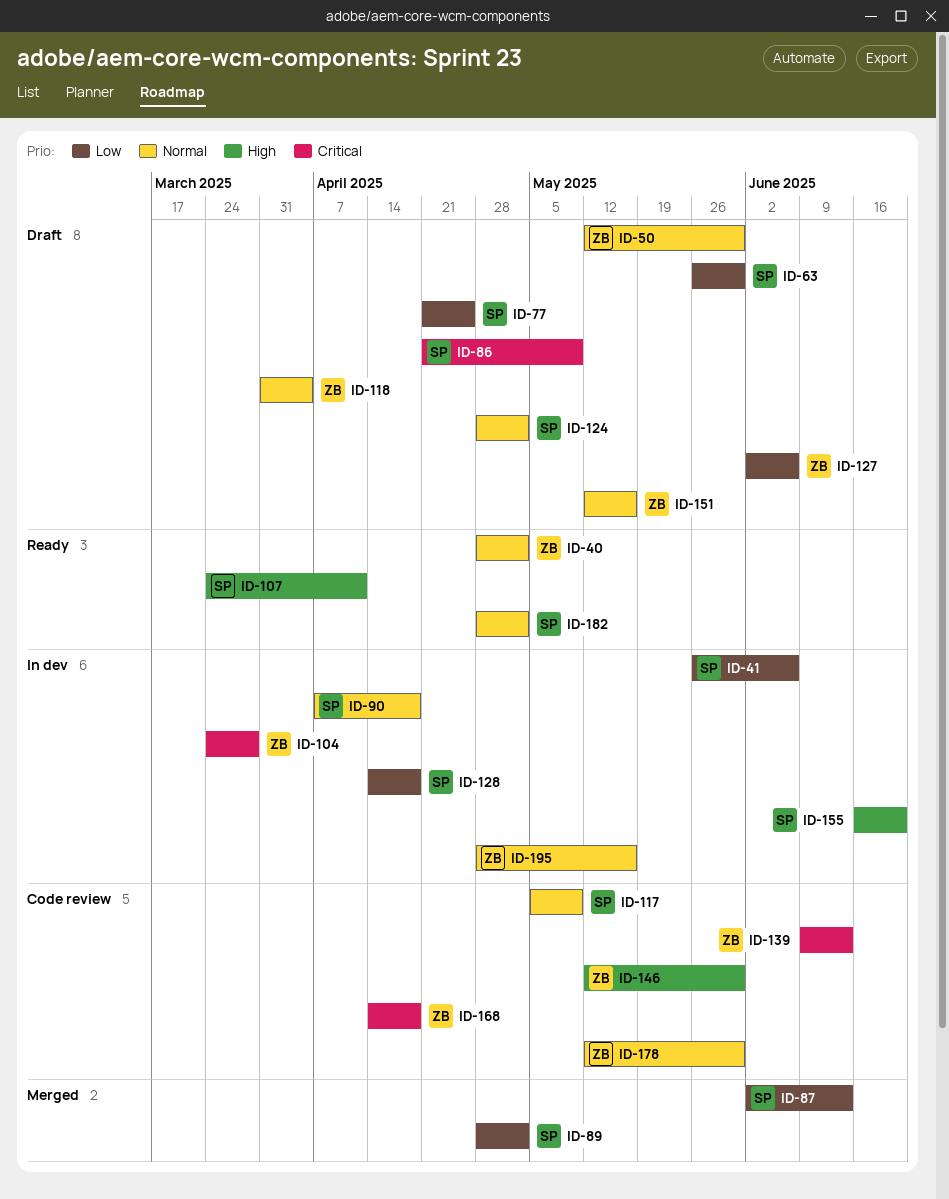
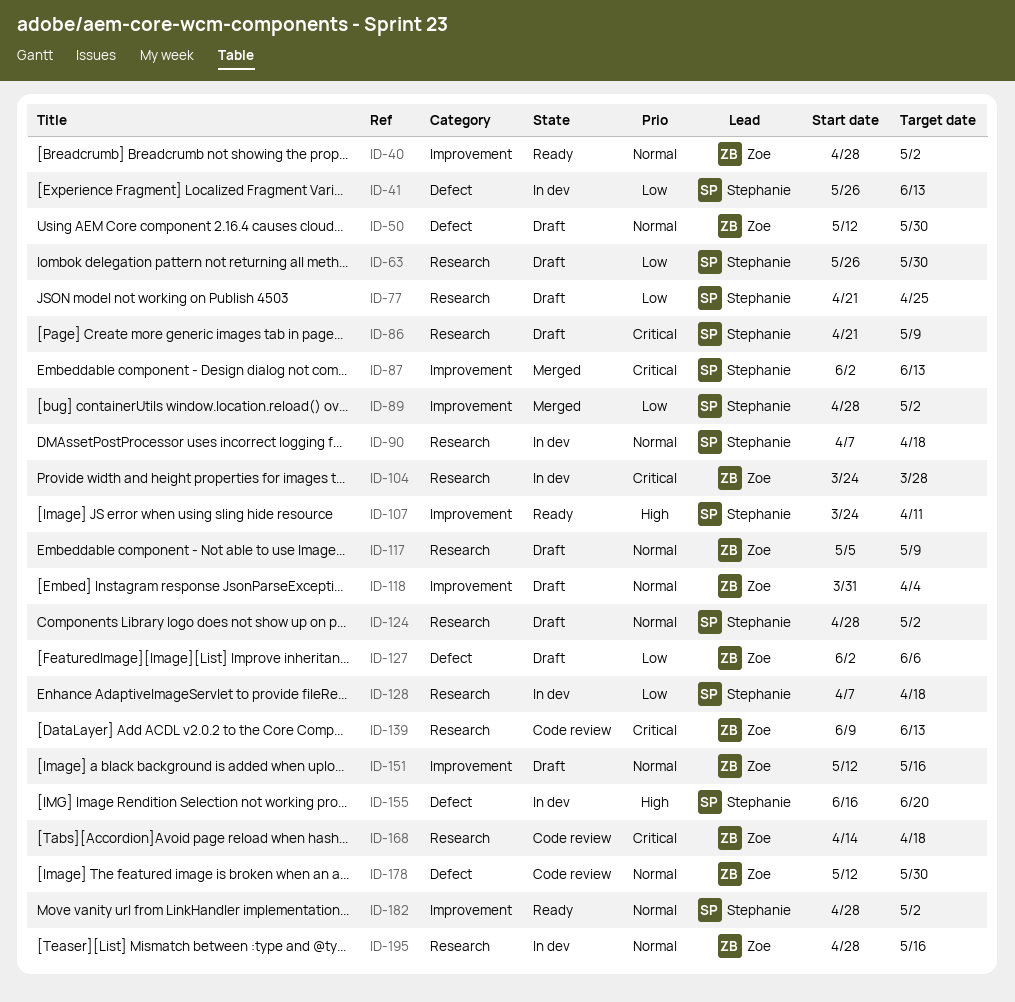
ID-41, due: Jun 6 -> Jun 13
ID-87, priority: Low -> Critical
ID-117, status: Code review -> Draft
ID-117, owner: Stephanie -> Zoe
ID-128, start: Apr 14 -> Apr 7
ID-146: present -> none

